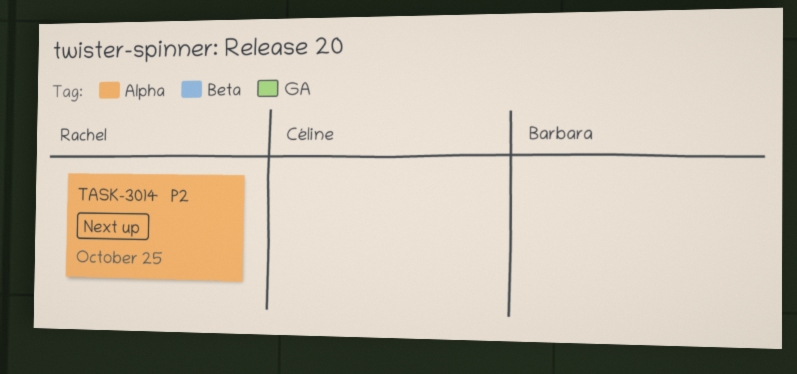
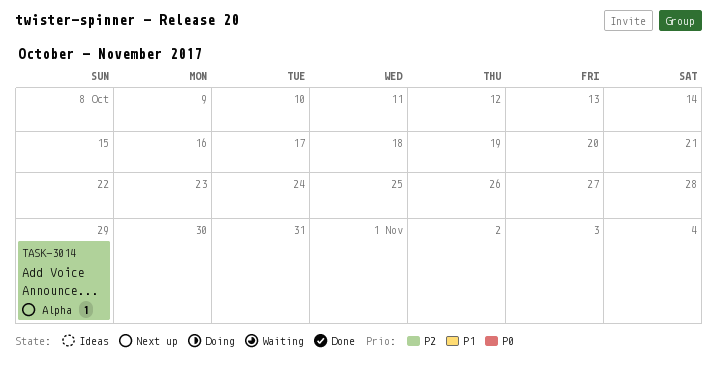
TASK-3014, due: Oct 25 -> Oct 29

